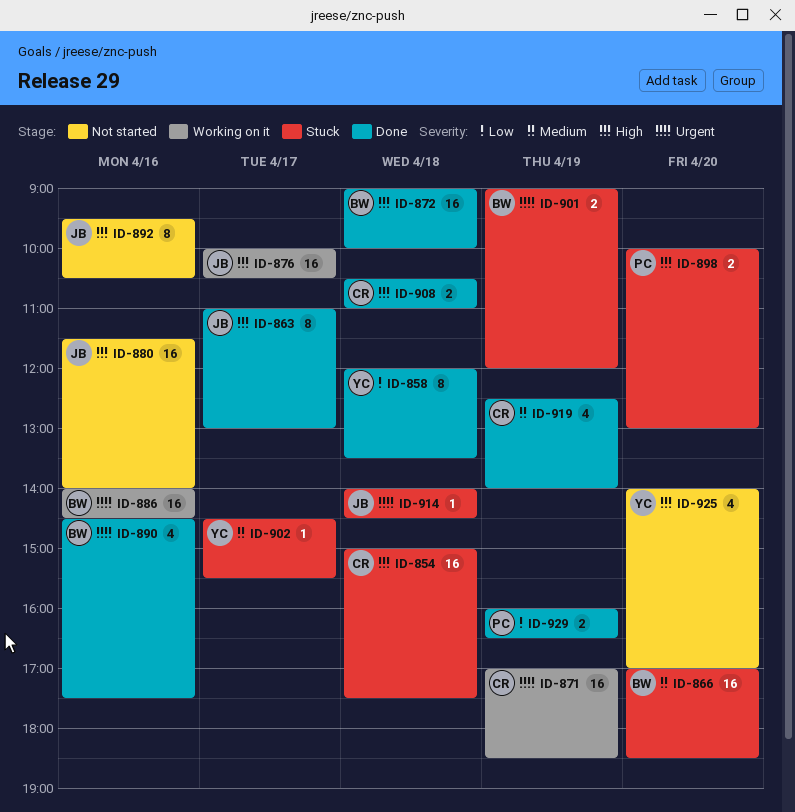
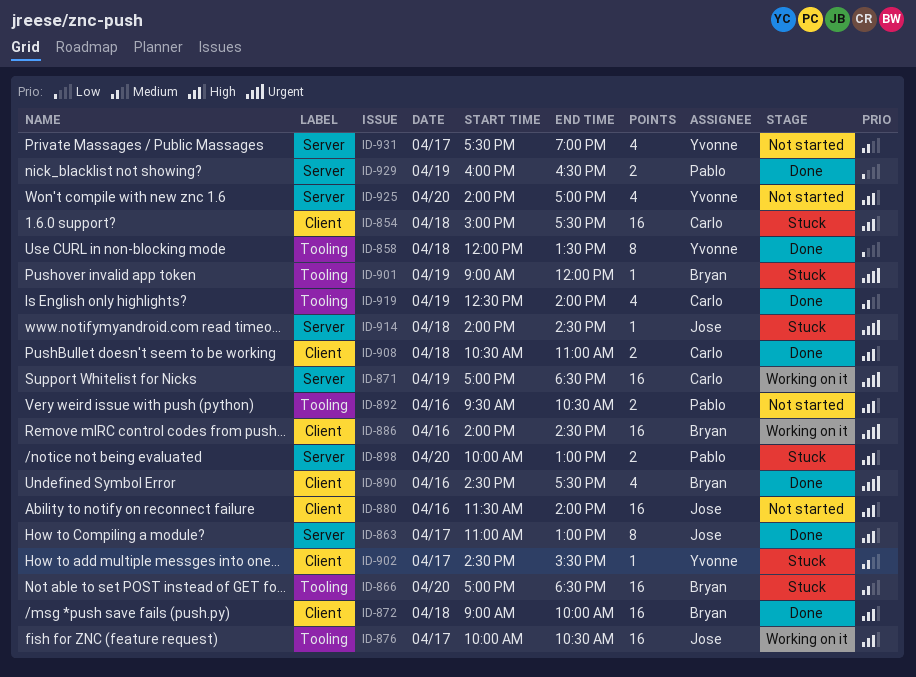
ID-892, owner: Jose -> Pablo
ID-892, estimate: 8 -> 2
ID-901, estimate: 2 -> 1
ID-931: none -> present

